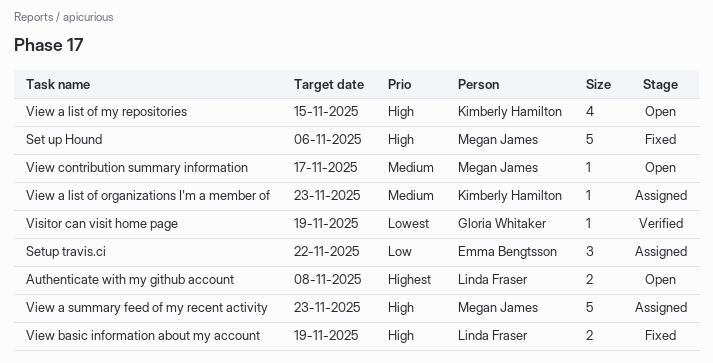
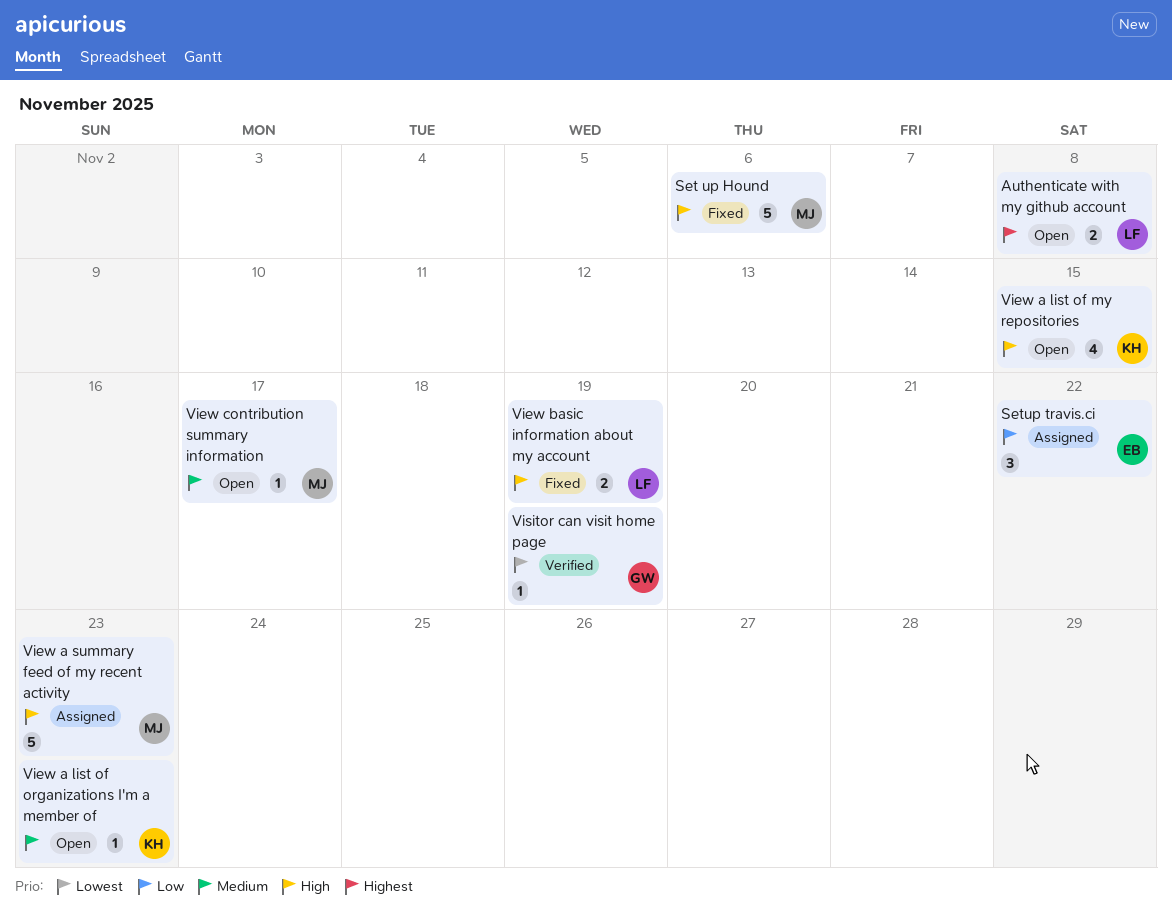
View a list of organizations I'm a member of, status: Assigned -> Open

